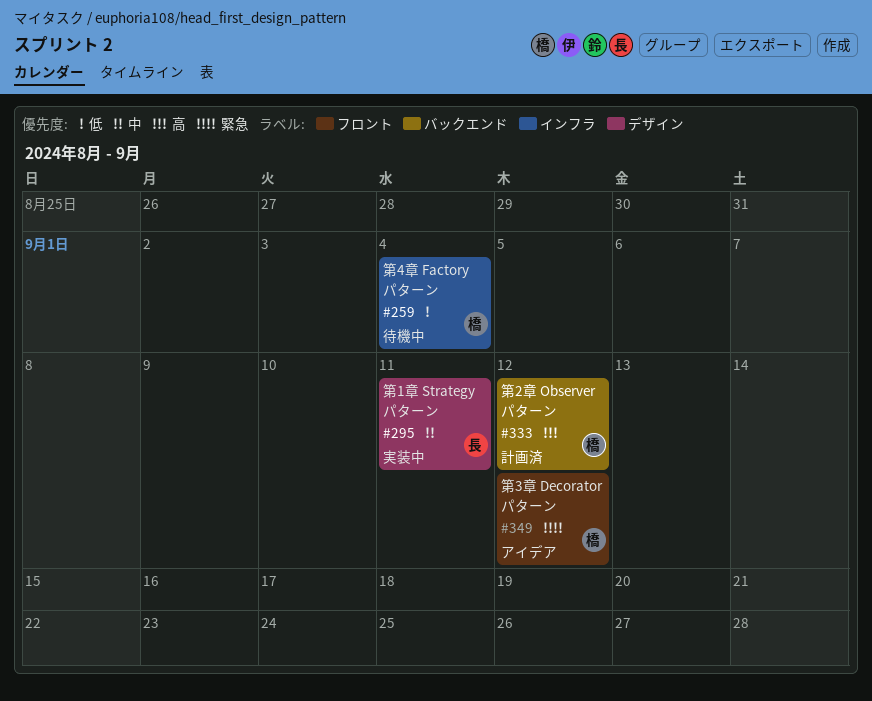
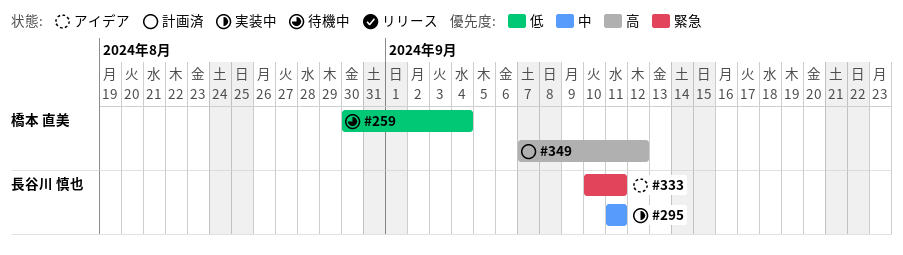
#333, status: 計画済 -> アイデア
#333, owner: 橋本 直美 -> 長谷川 慎也
#333, priority: 高 -> 緊急
#333, due: Sep 12 -> Sep 11
#349, status: アイデア -> 計画済
#349, priority: 緊急 -> 高

